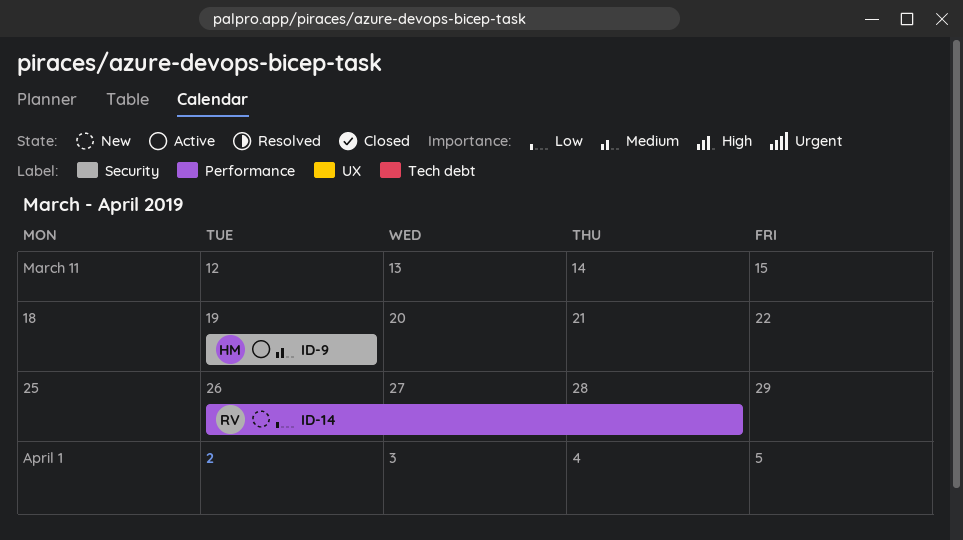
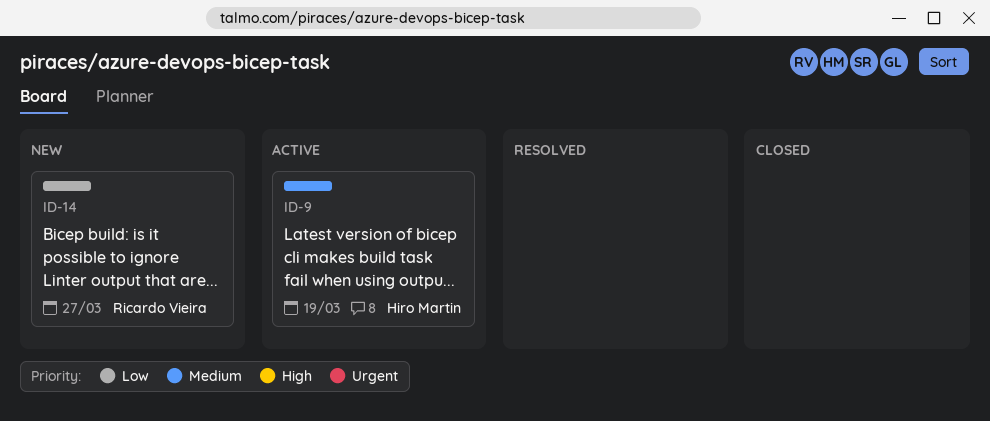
ID-14, due: Mar 28 -> Mar 27

